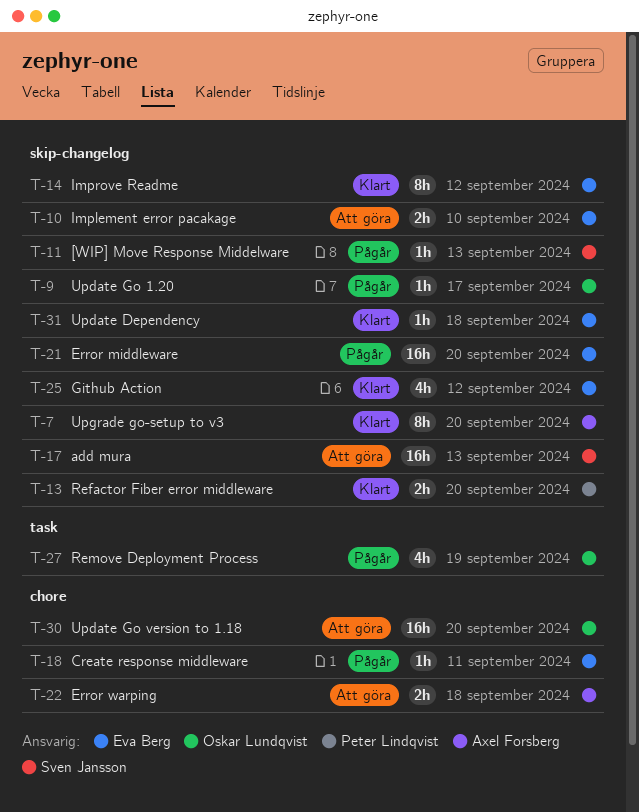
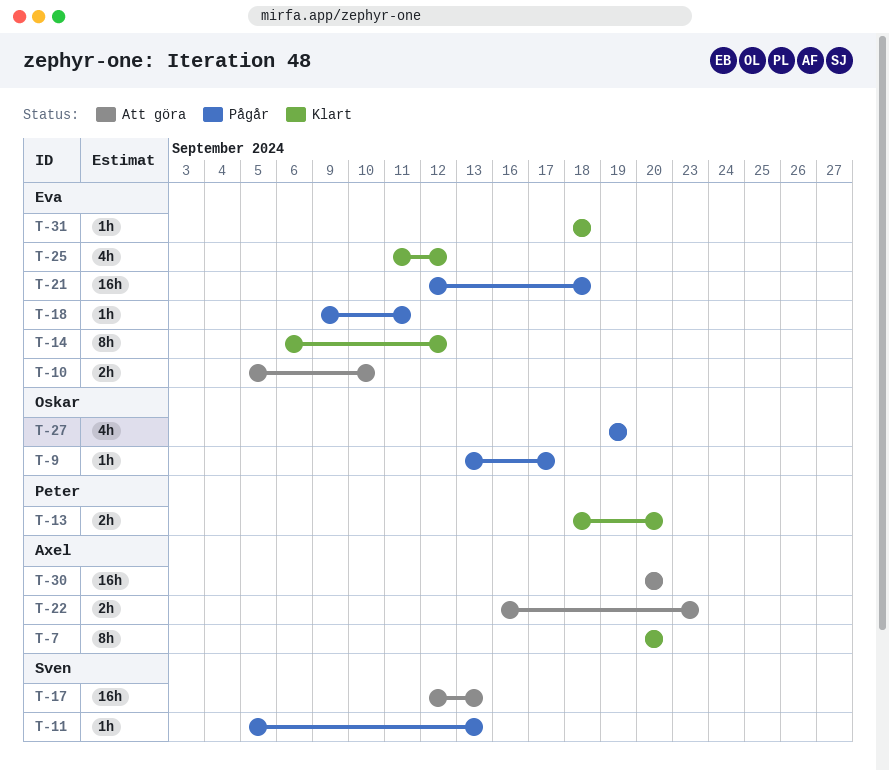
T-21, due: Sep 20 -> Sep 18
T-22, due: Sep 18 -> Sep 23
T-30, owner: Oskar Lundqvist -> Axel Forsberg

